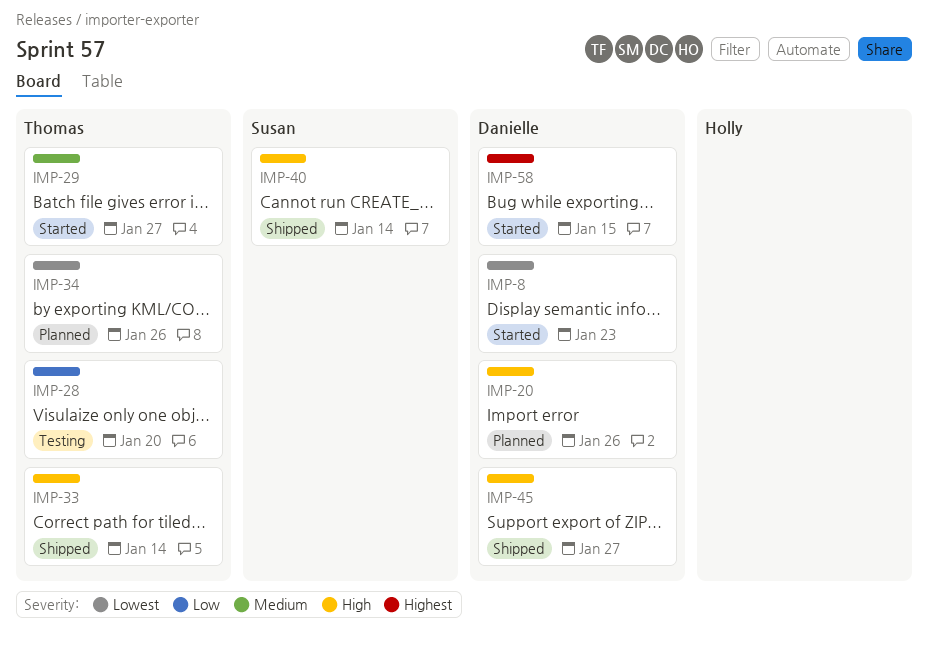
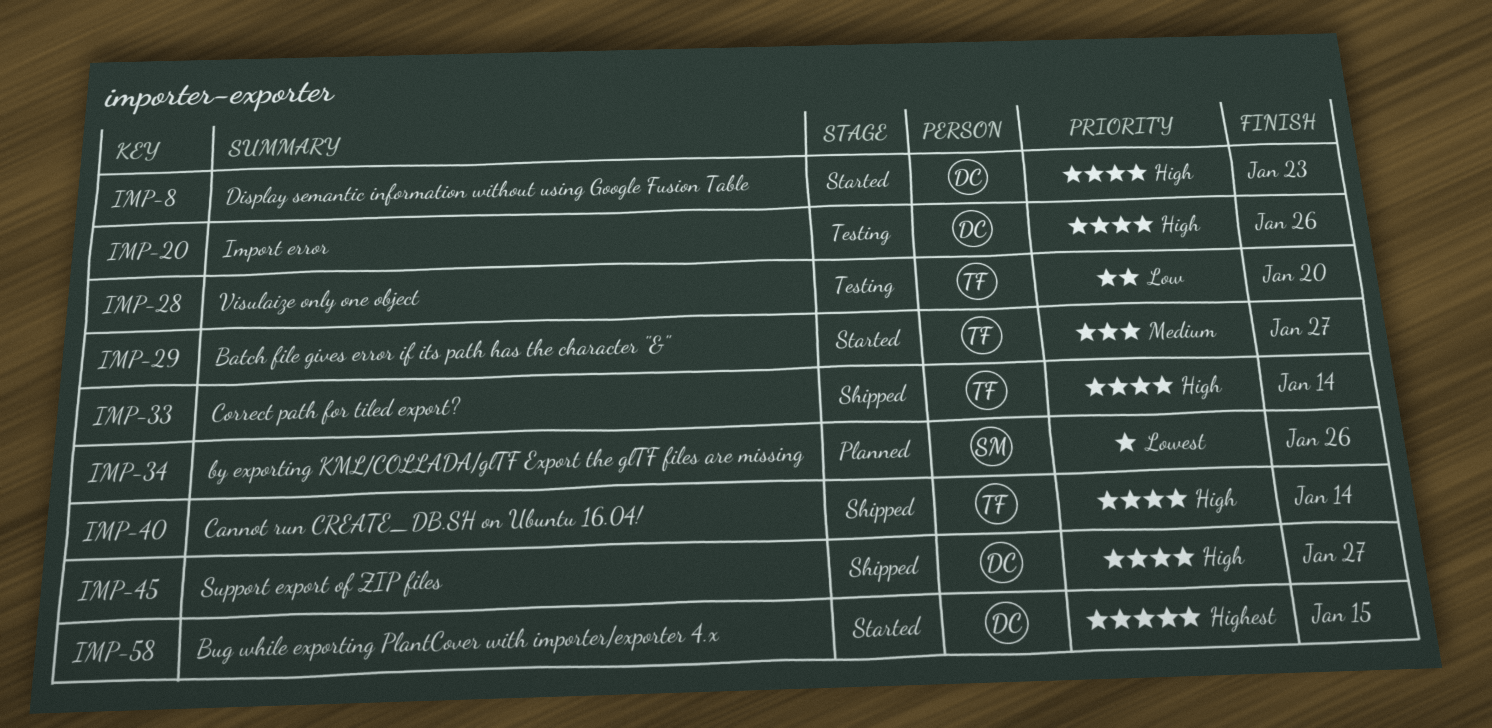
IMP-8, priority: Lowest -> High
IMP-20, status: Planned -> Testing
IMP-34, owner: Thomas -> Susan
IMP-40, owner: Susan -> Thomas

